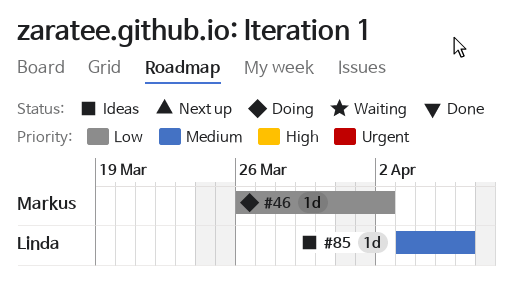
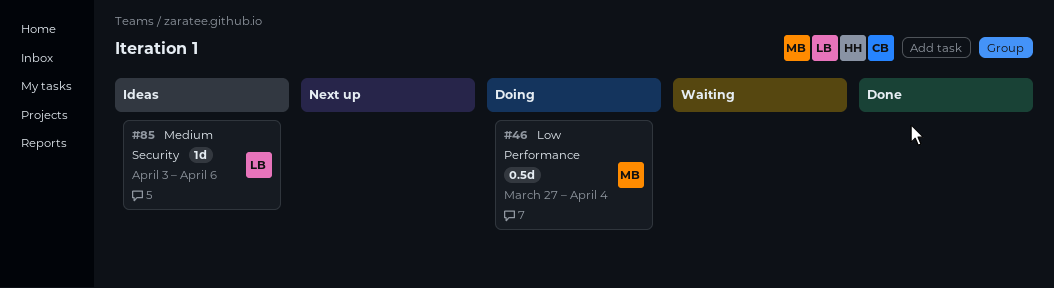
#46, estimate: 1d -> 0.5d
#46, start: Mar 26 -> Mar 27
#46, due: Apr 2 -> Apr 4

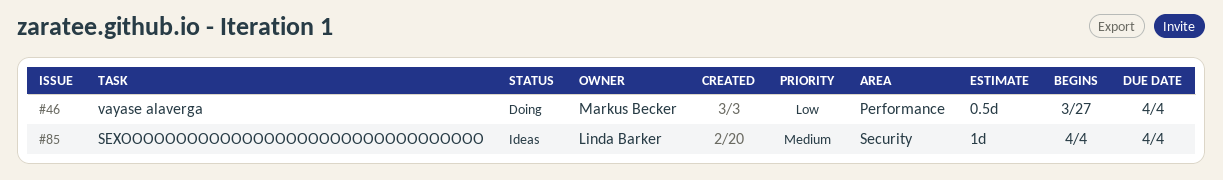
#85, start: Apr 3 -> Apr 4
#85, due: Apr 6 -> Apr 4

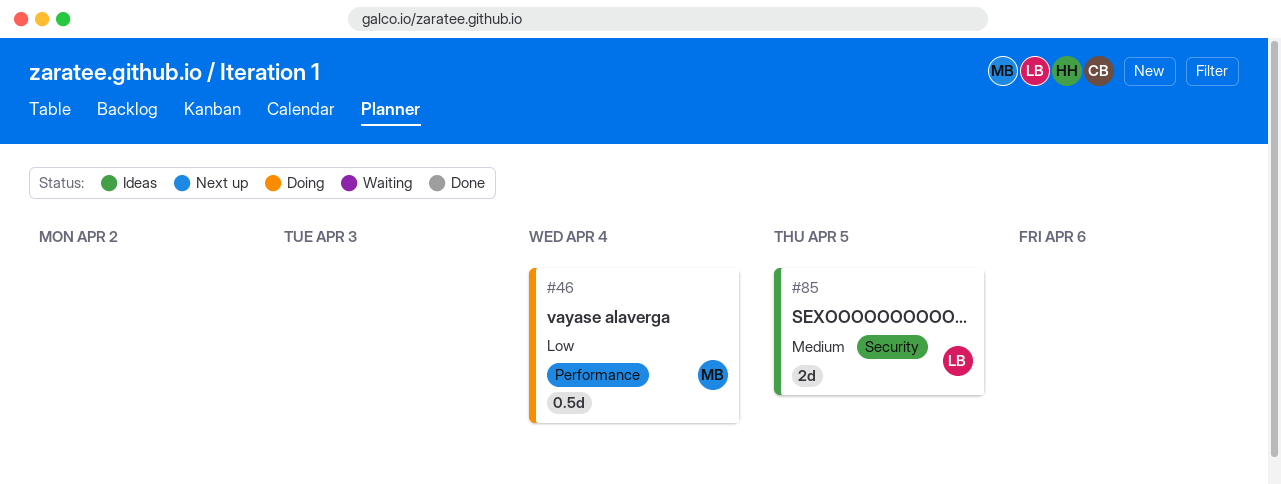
#85, estimate: 1d -> 2d
#85, due: Apr 4 -> Apr 5

